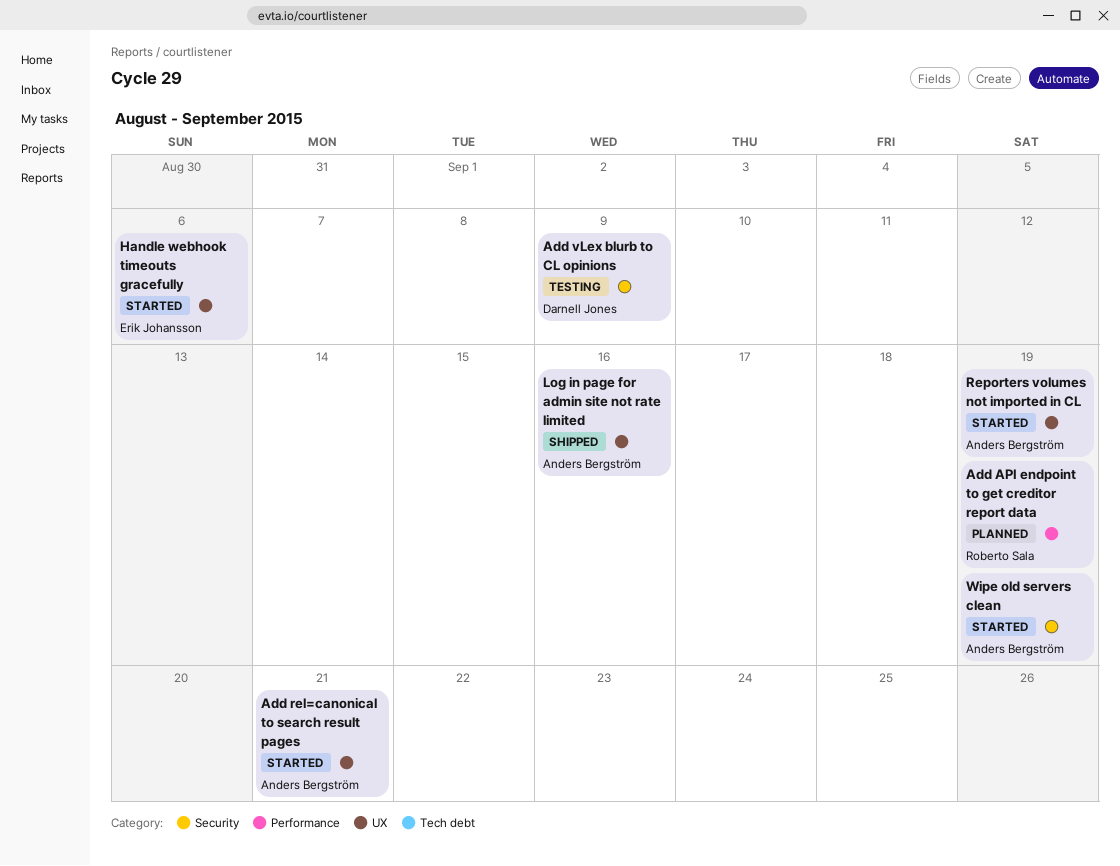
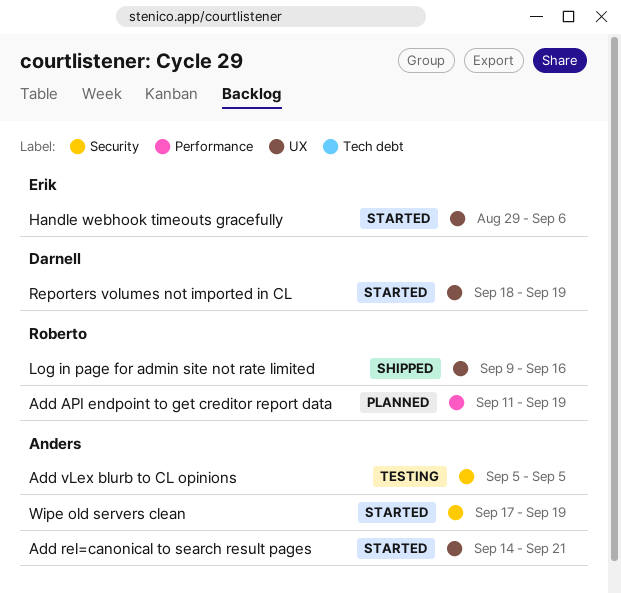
Add vLex blurb to CL opinions, owner: Darnell Jones -> Anders Bergström
Add vLex blurb to CL opinions, due: Sep 9 -> Sep 5
Log in page for admin site not rate limited, owner: Anders Bergström -> Roberto Sala
Reporters volumes not imported in CL, owner: Anders Bergström -> Darnell Jones

